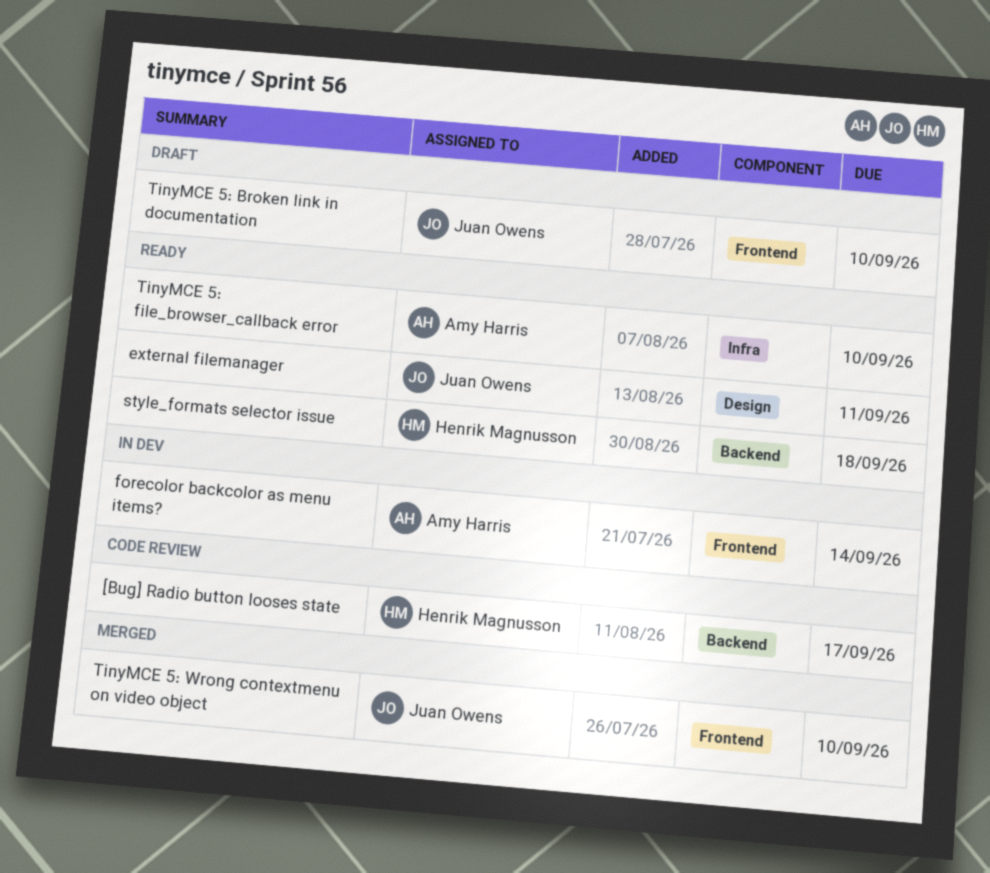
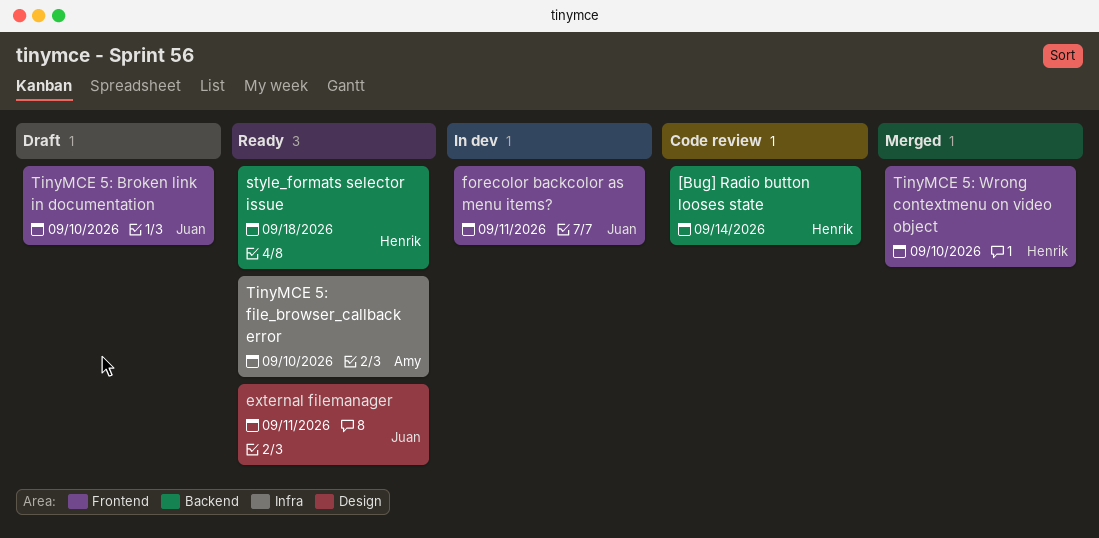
[Bug] Radio button looses state, due: Sep 17 -> Sep 14
forecolor backcolor as menu items?, owner: Amy Harris -> Juan Owens
forecolor backcolor as menu items?, due: Sep 14 -> Sep 11
TinyMCE 5: Wrong contextmenu on video object, owner: Juan Owens -> Henrik Magnusson

